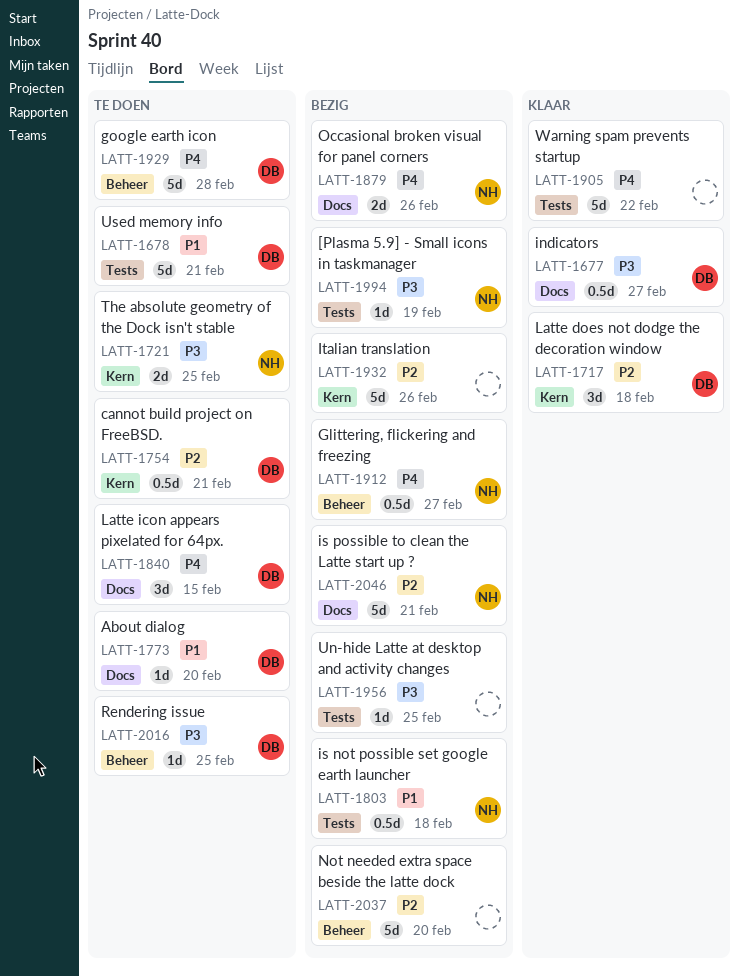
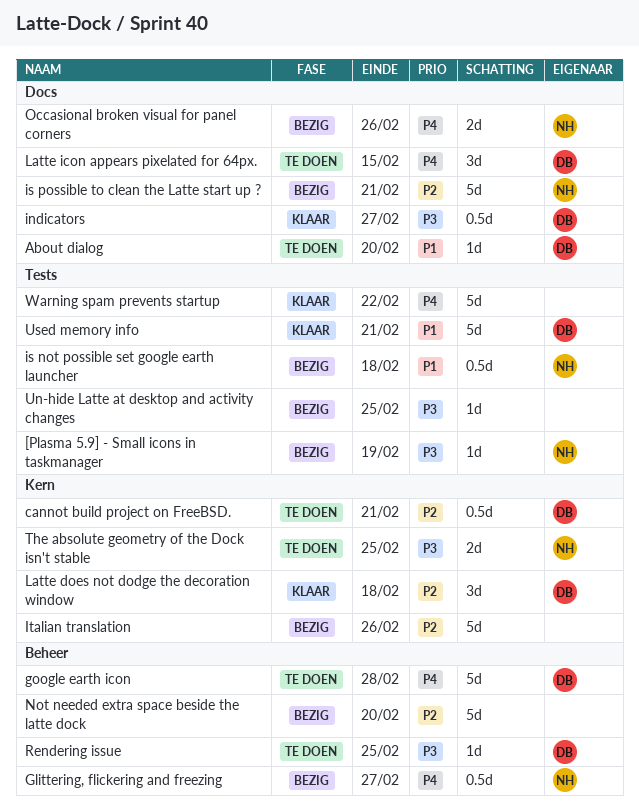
Used memory info, status: Te doen -> Klaar

